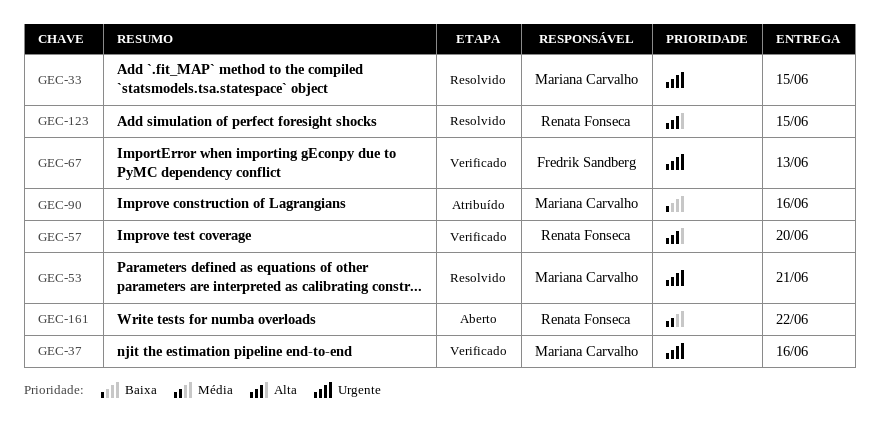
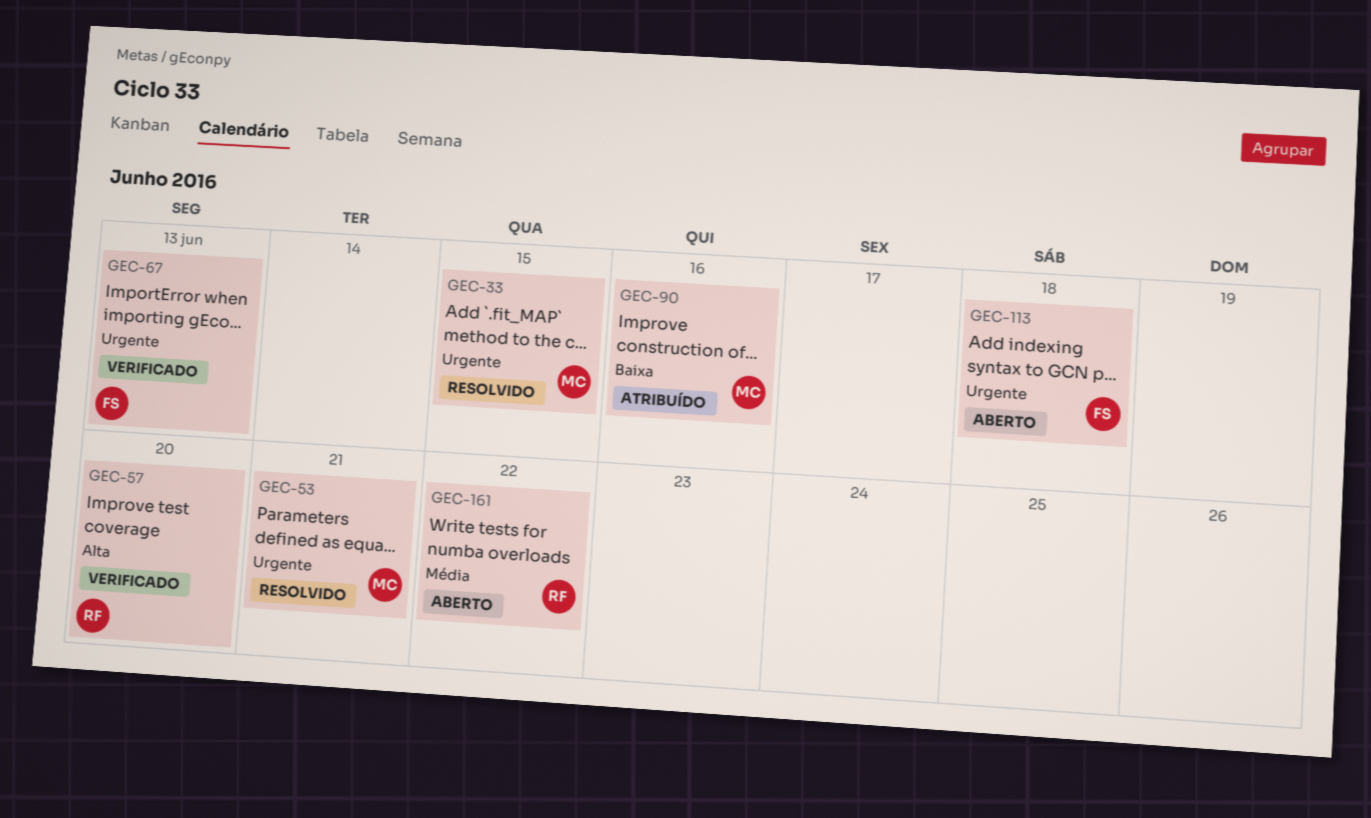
GEC-37: present -> none
GEC-113: none -> present
GEC-123: present -> none

